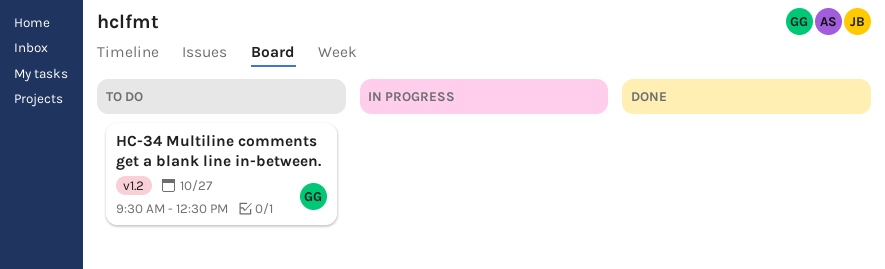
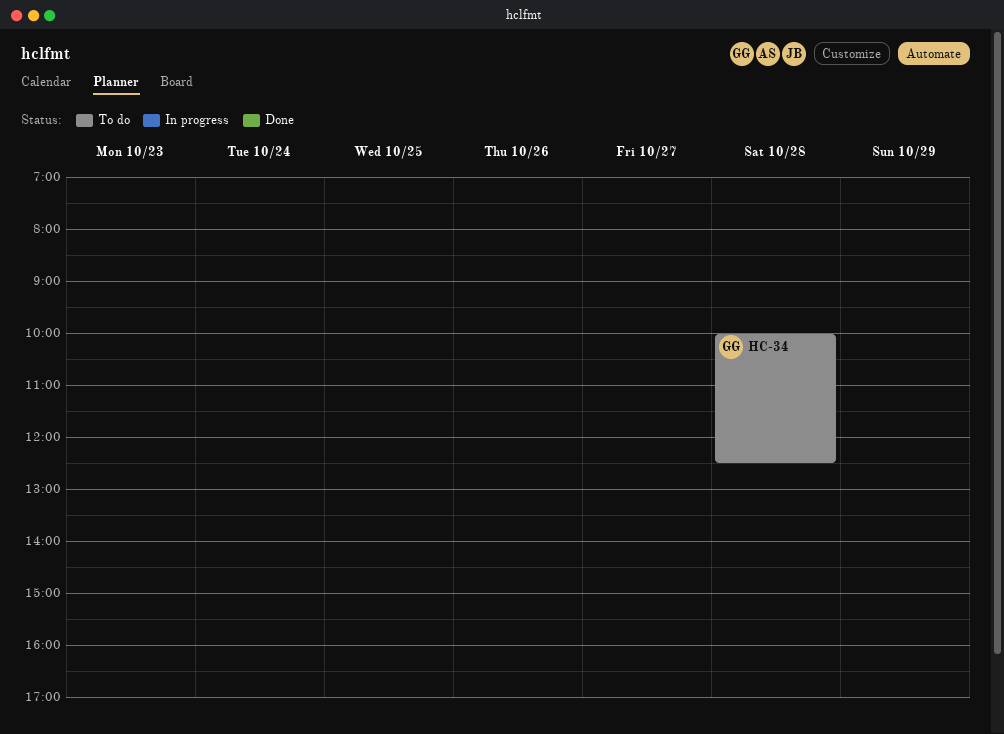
HC-34, day: Oct 27 -> Oct 28
HC-34, begins: 09:30 -> 10:00

